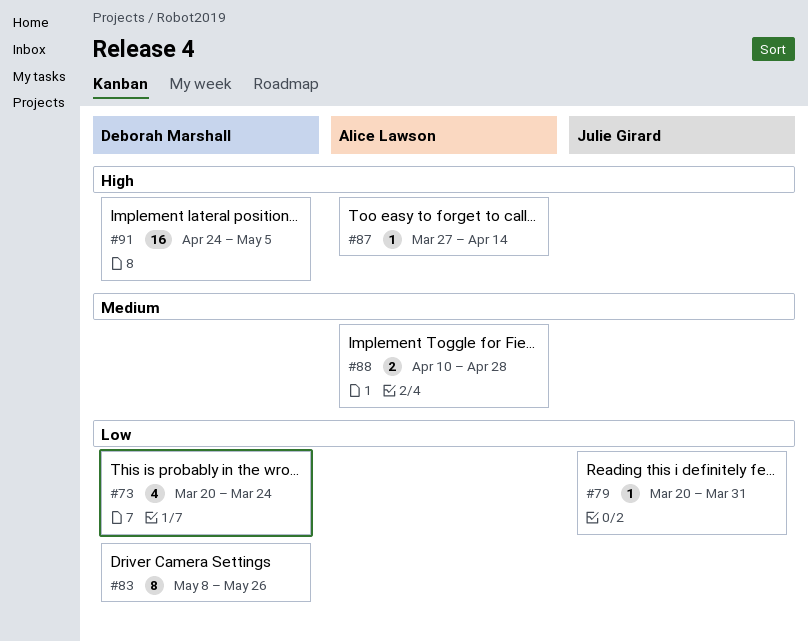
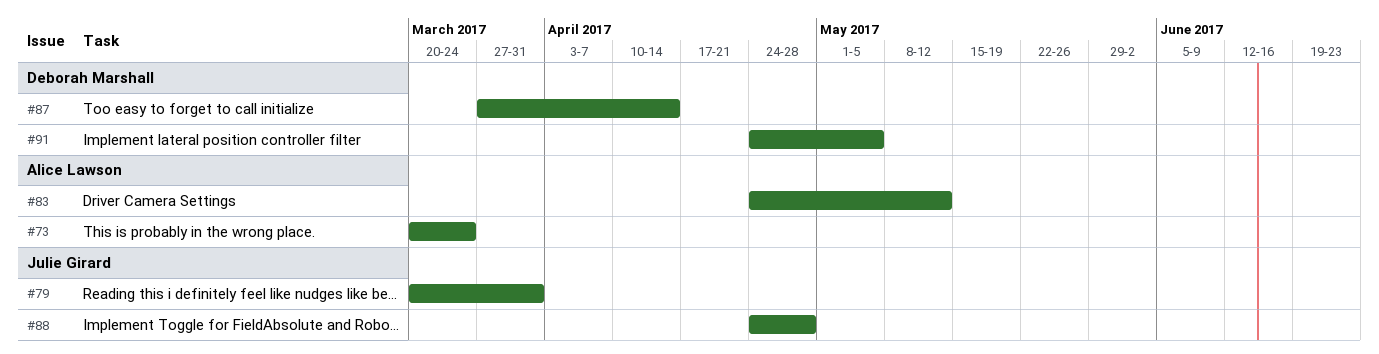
#73, owner: Deborah Marshall -> Alice Lawson
#83, owner: Deborah Marshall -> Alice Lawson
#83, start: May 8 -> Apr 24
#83, due: May 26 -> May 12
#87, owner: Alice Lawson -> Deborah Marshall
#88, owner: Alice Lawson -> Julie Girard
#88, start: Apr 10 -> Apr 24

